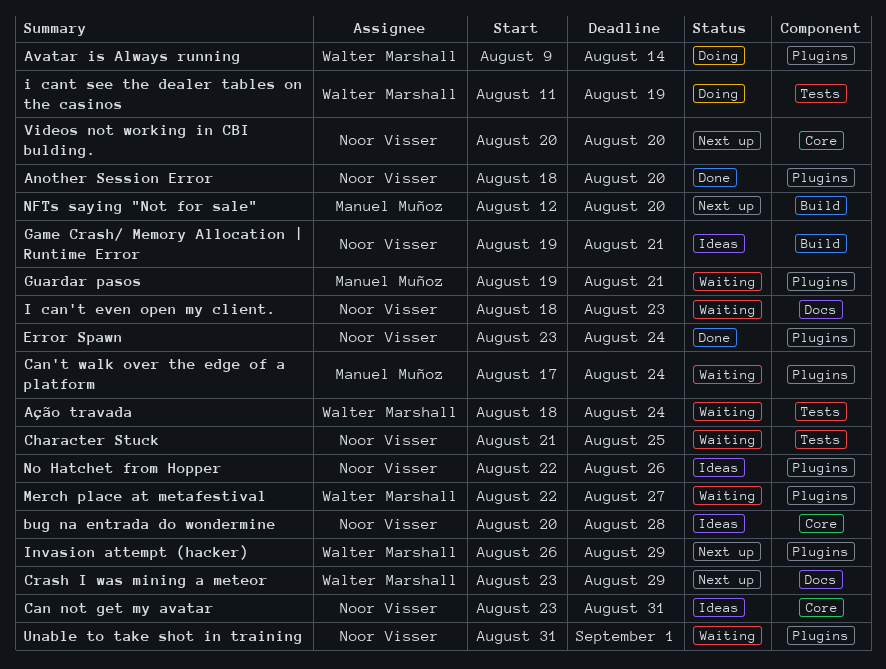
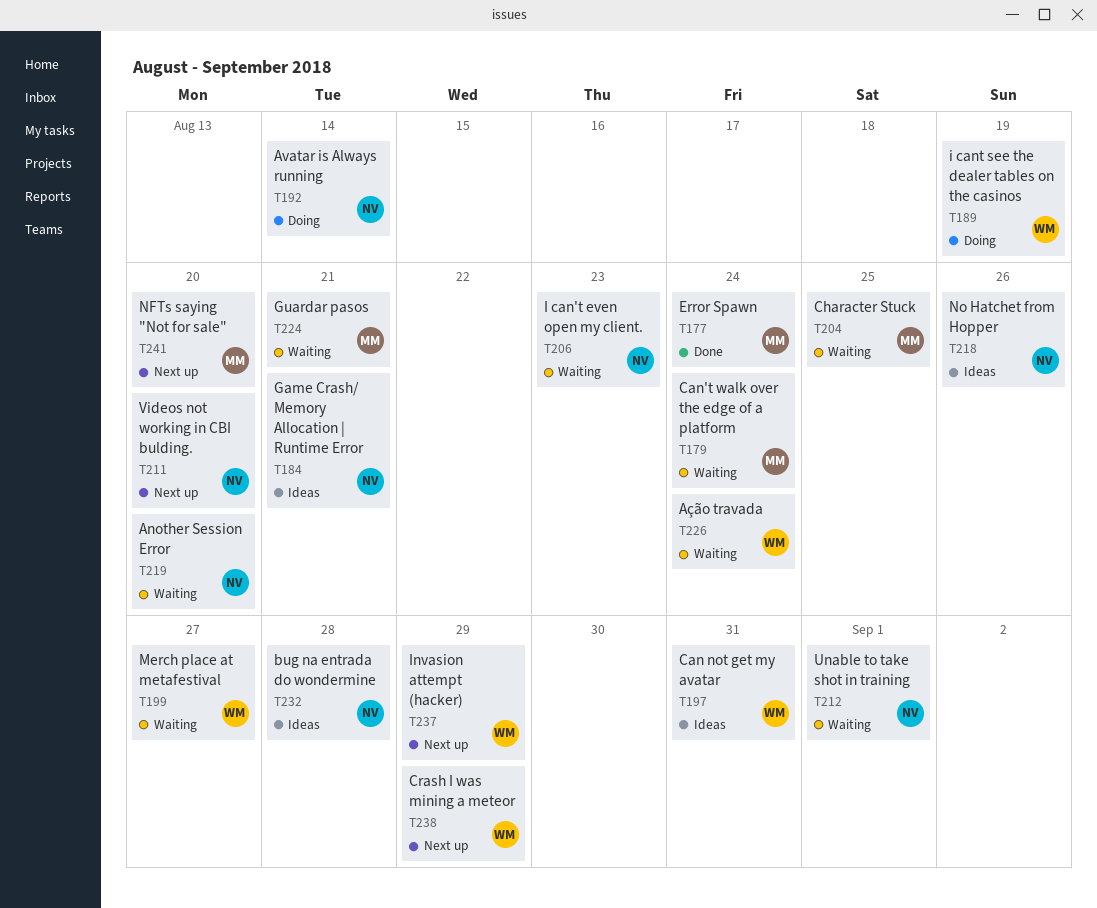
Another Session Error, status: Done -> Waiting
Avatar is Always running, owner: Walter Marshall -> Noor Visser
Can not get my avatar, owner: Noor Visser -> Walter Marshall
Character Stuck, owner: Noor Visser -> Manuel Muñoz
Error Spawn, owner: Noor Visser -> Manuel Muñoz

